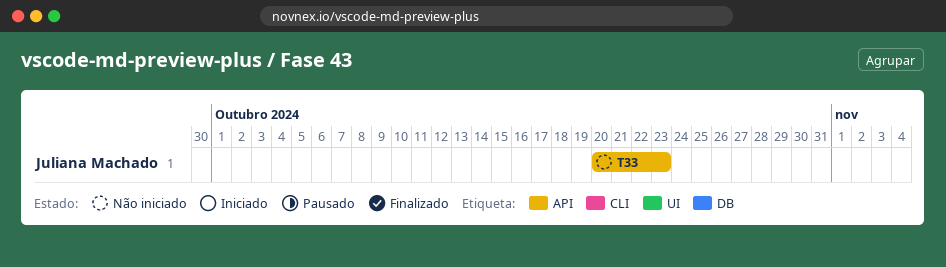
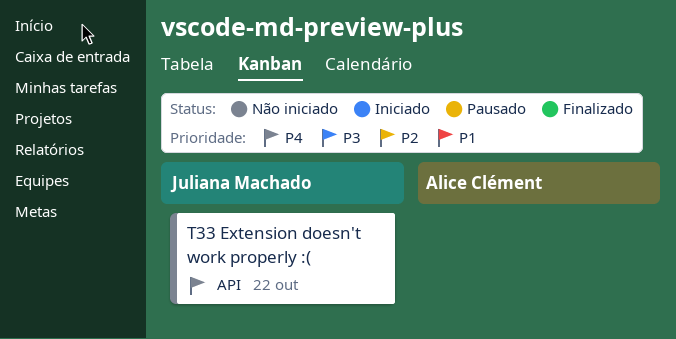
T33, due: Oct 23 -> Oct 22

